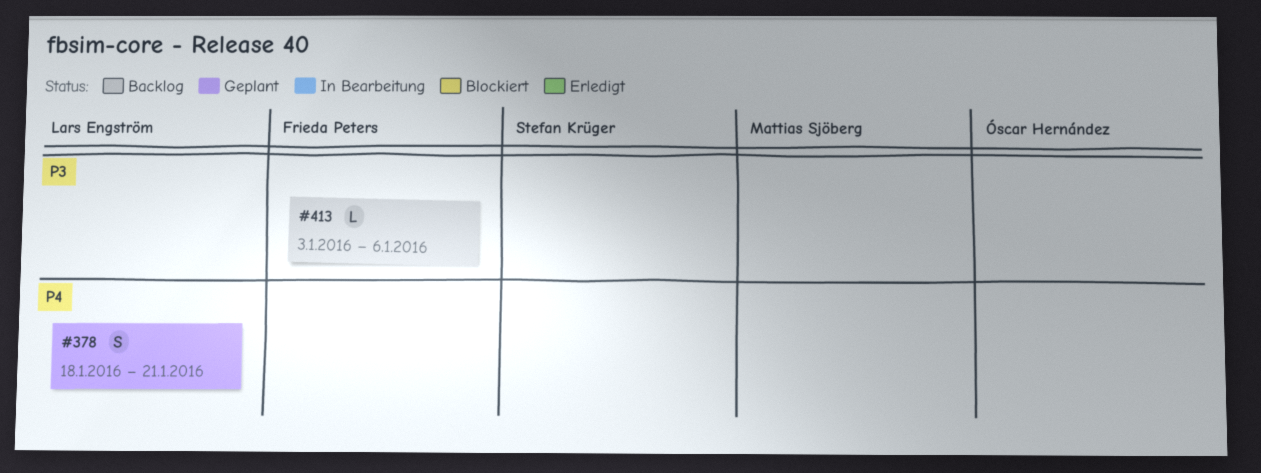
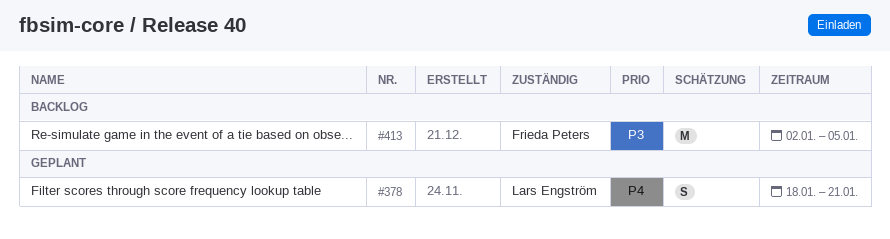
#413, estimate: L -> M
#413, start: Jan 3 -> Jan 2
#413, due: Jan 6 -> Jan 5

